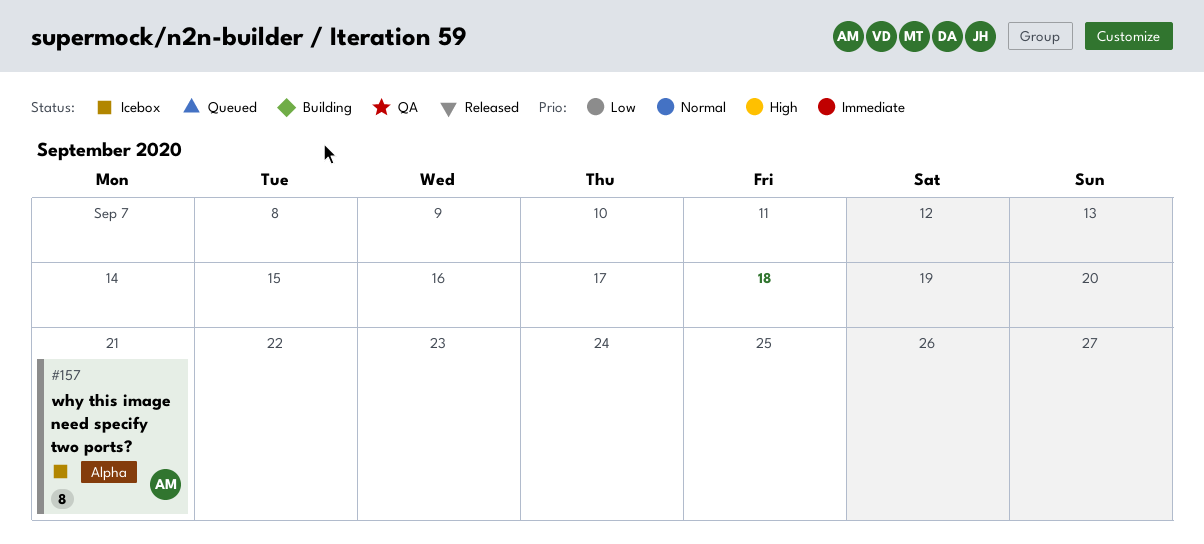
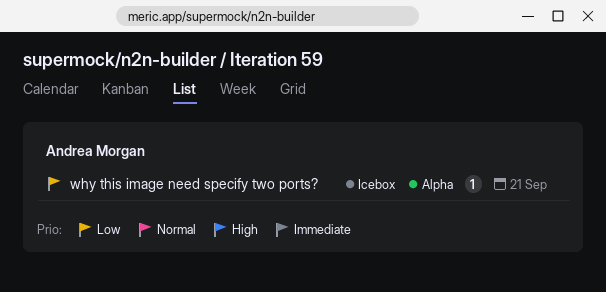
why this image need specify two ports?, estimate: 8 -> 1

